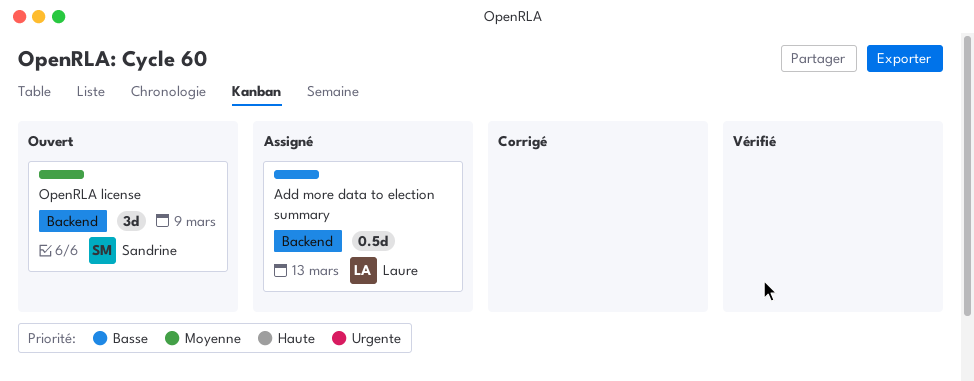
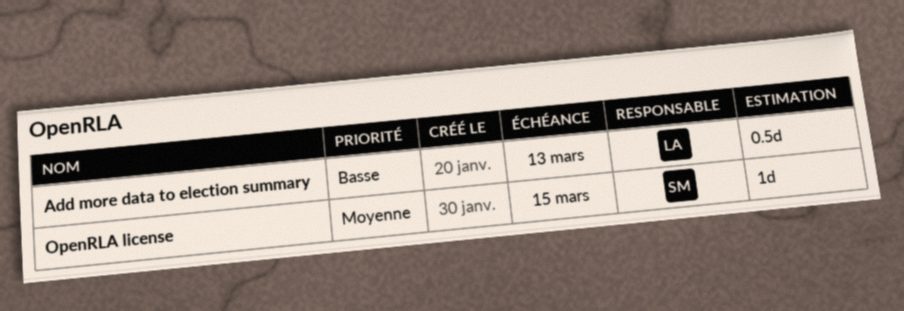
OpenRLA license, estimate: 3d -> 1d
OpenRLA license, due: Mar 9 -> Mar 15

